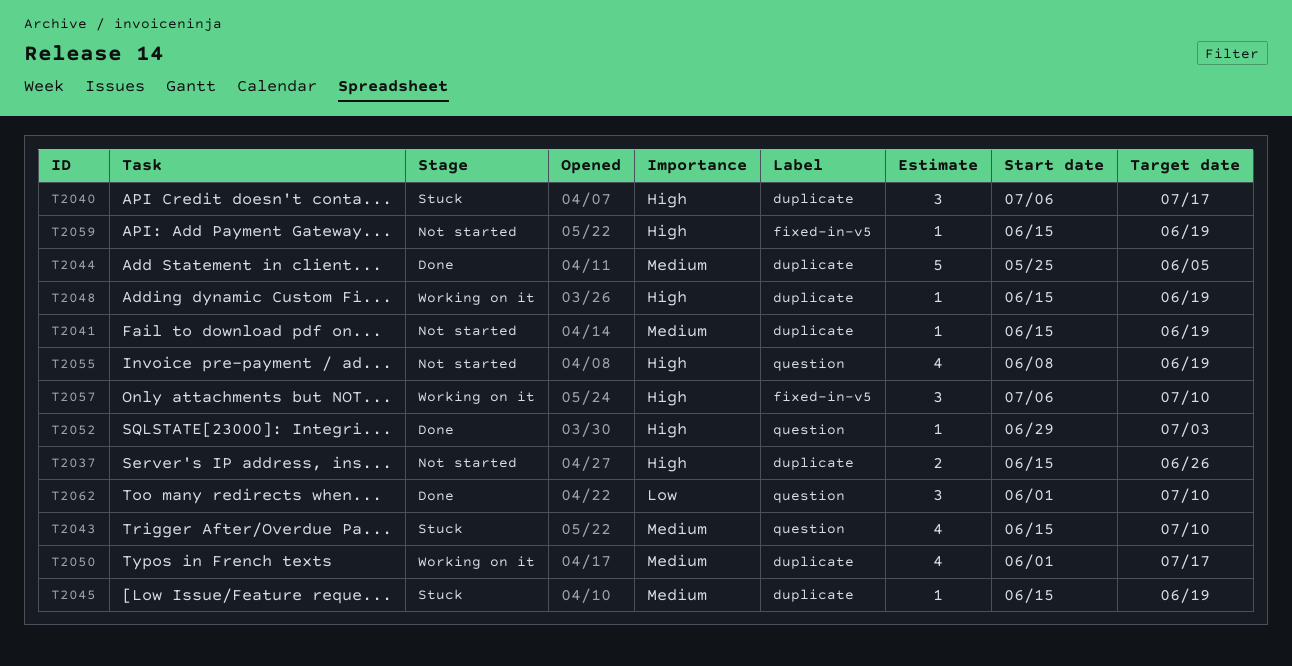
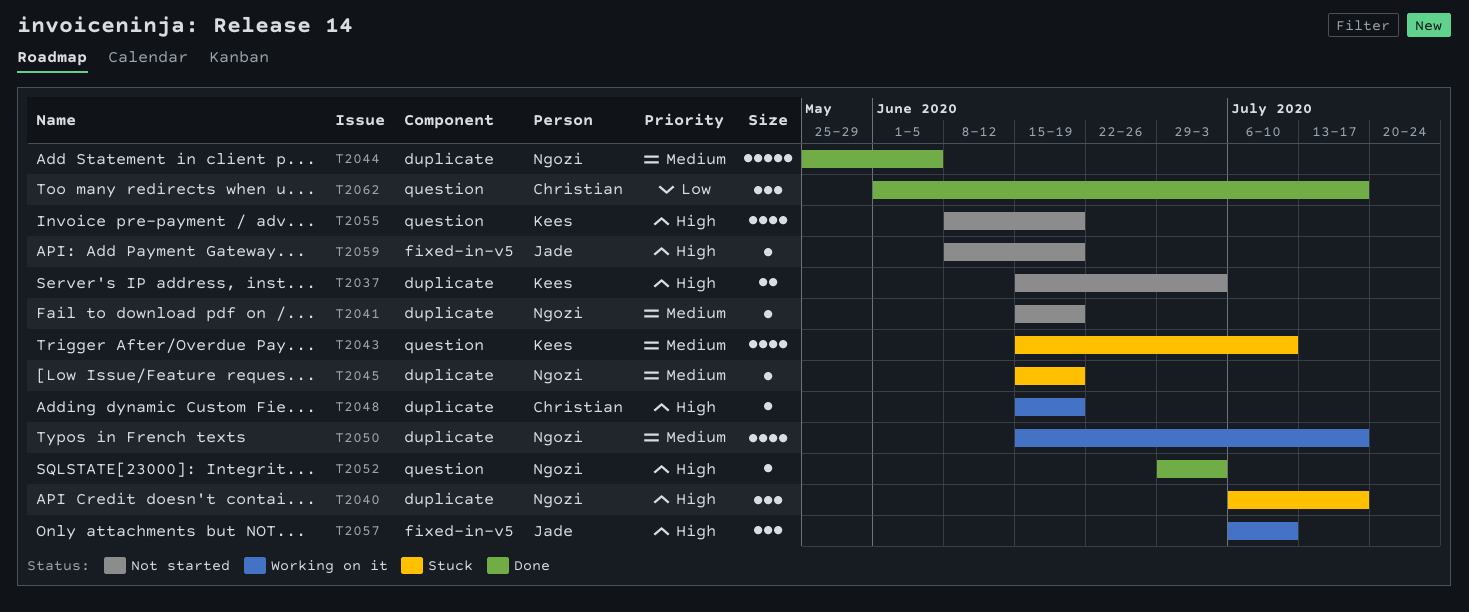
T2037, due: Jun 26 -> Jul 3
T2050, start: Jun 1 -> Jun 15
T2059, start: Jun 15 -> Jun 8
T2062, due: Jul 10 -> Jul 17

